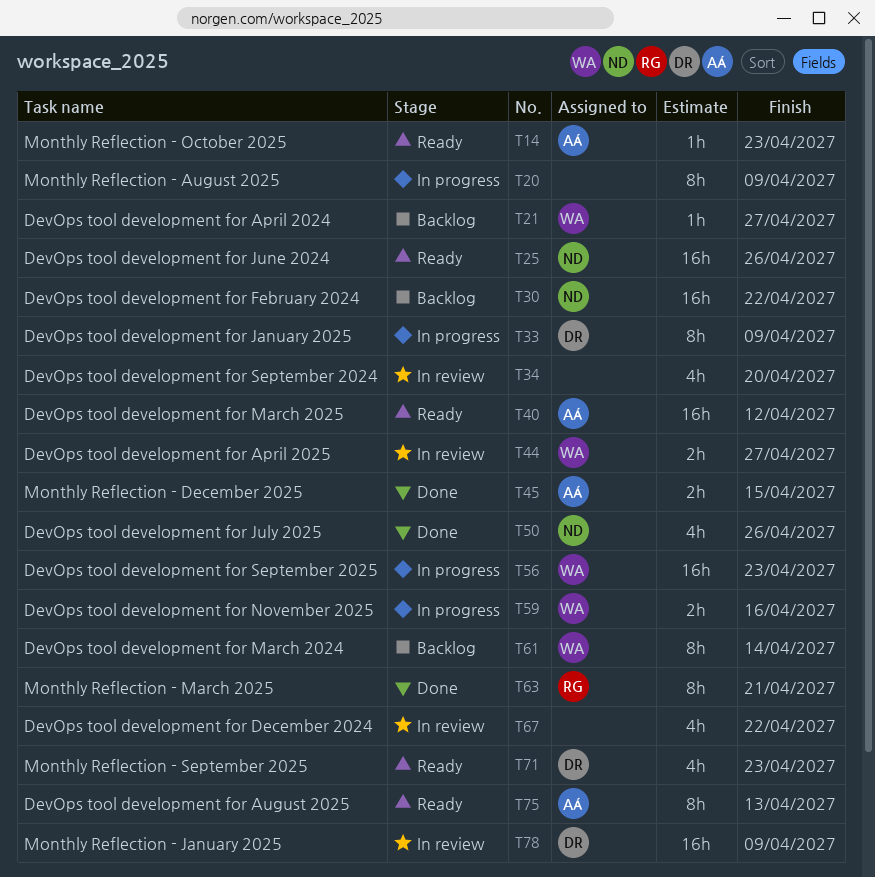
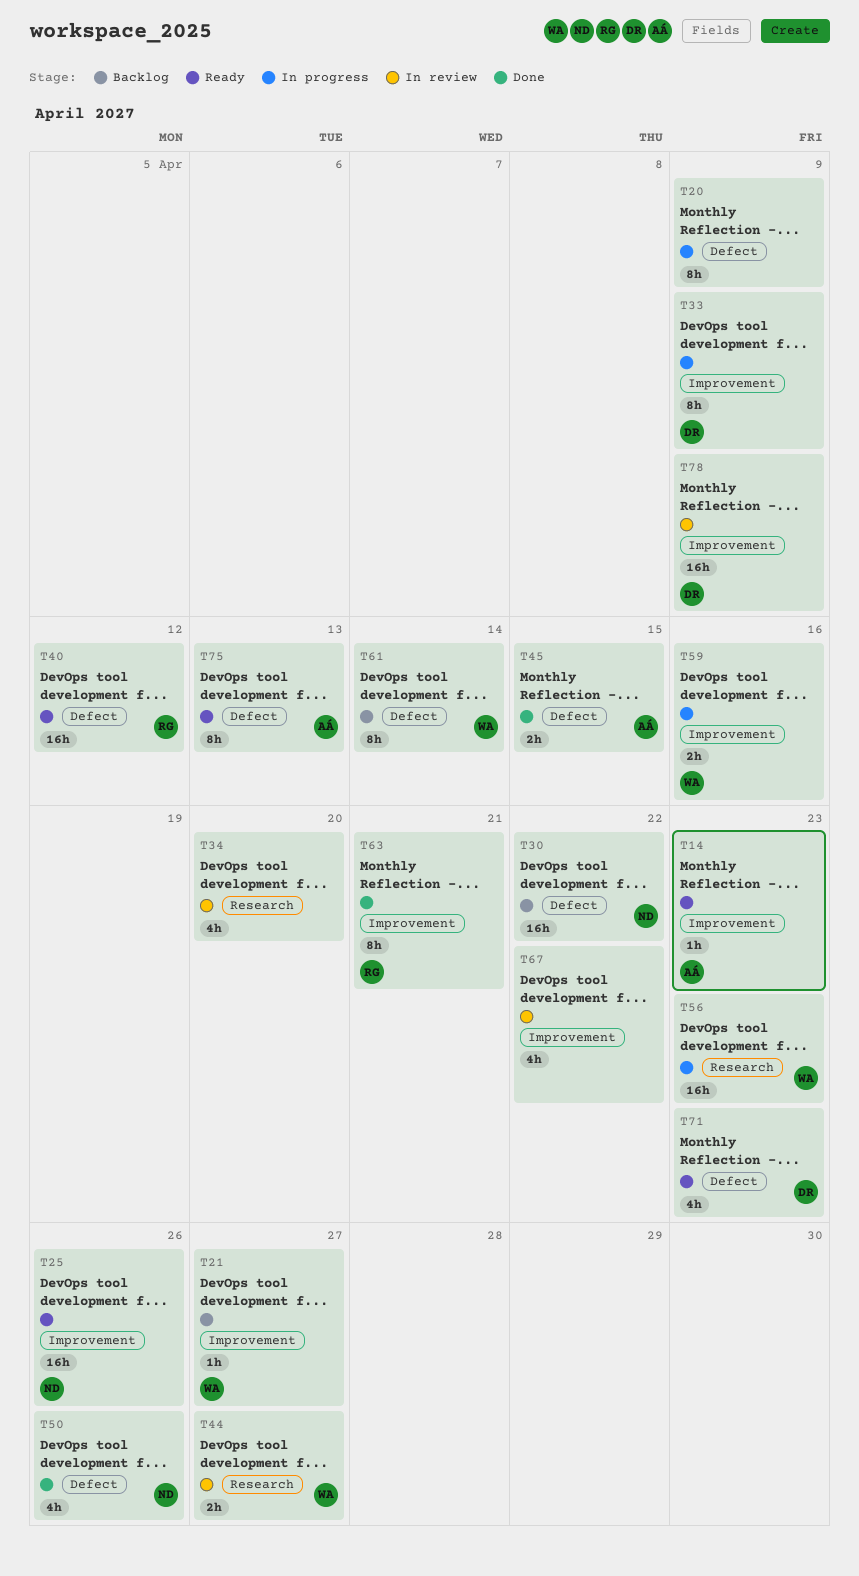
T40, owner: AÁ -> RG

